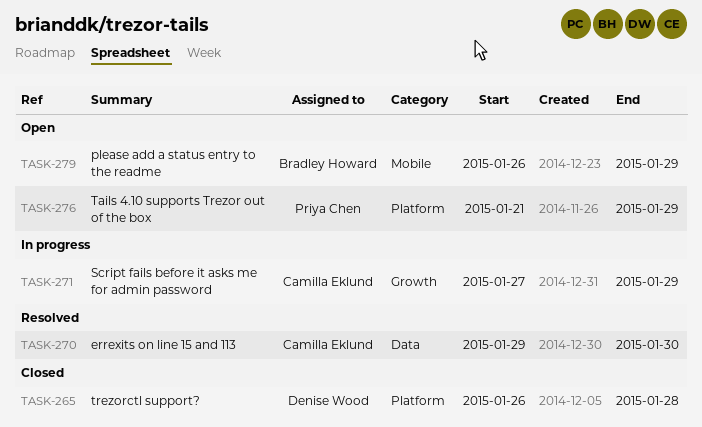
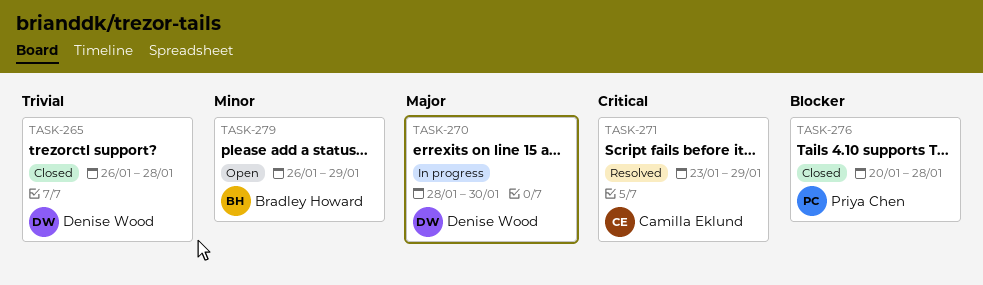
TASK-270, status: Resolved -> In progress
TASK-270, owner: Camilla Eklund -> Denise Wood
TASK-270, start: Jan 29 -> Jan 28
TASK-271, status: In progress -> Resolved
TASK-271, start: Jan 27 -> Jan 23
TASK-276, status: Open -> Closed
TASK-276, start: Jan 21 -> Jan 20
TASK-276, due: Jan 29 -> Jan 28

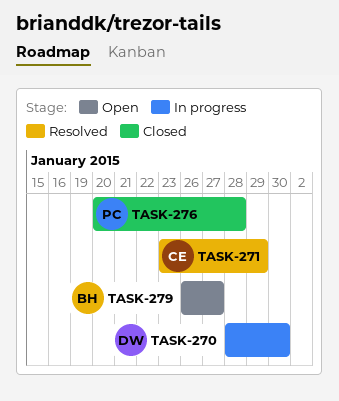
TASK-265: present -> none
TASK-279, due: Jan 29 -> Jan 27

